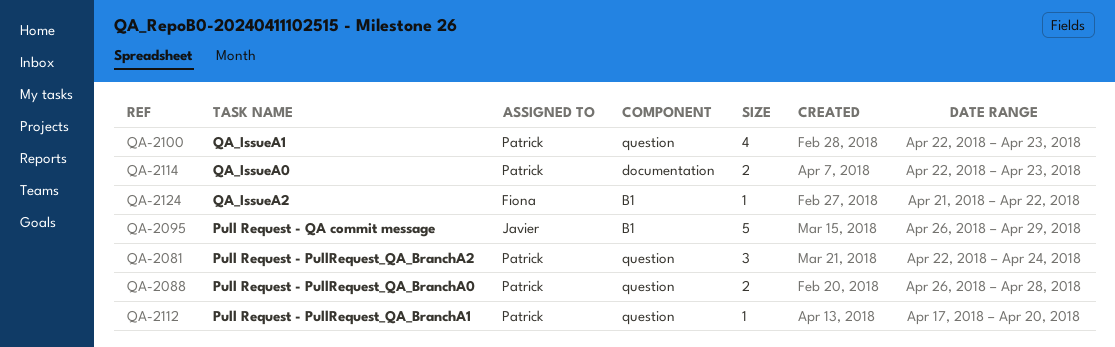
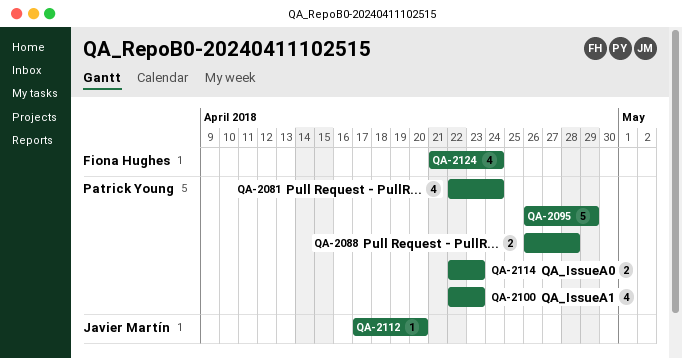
QA-2081, estimate: 3 -> 4
QA-2095, owner: Javier Martín -> Patrick Young
QA-2112, owner: Patrick Young -> Javier Martín
QA-2124, estimate: 1 -> 4
QA-2124, due: Apr 22 -> Apr 24

